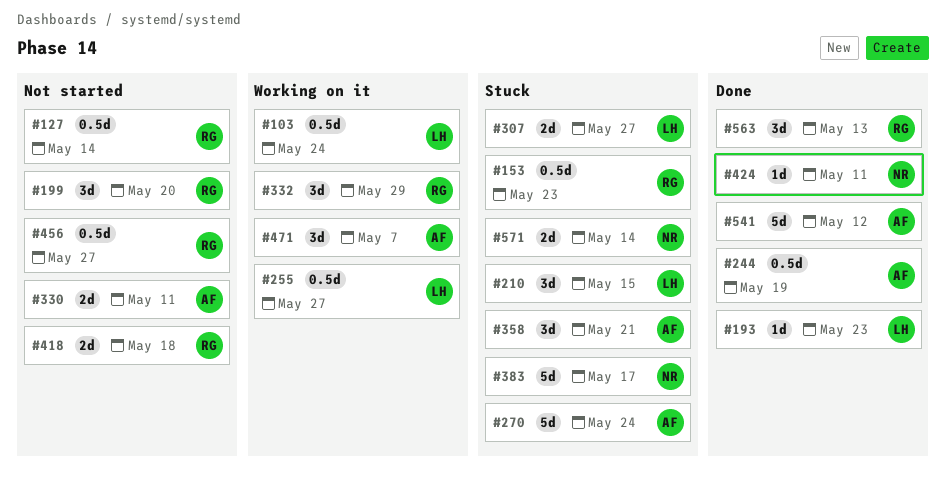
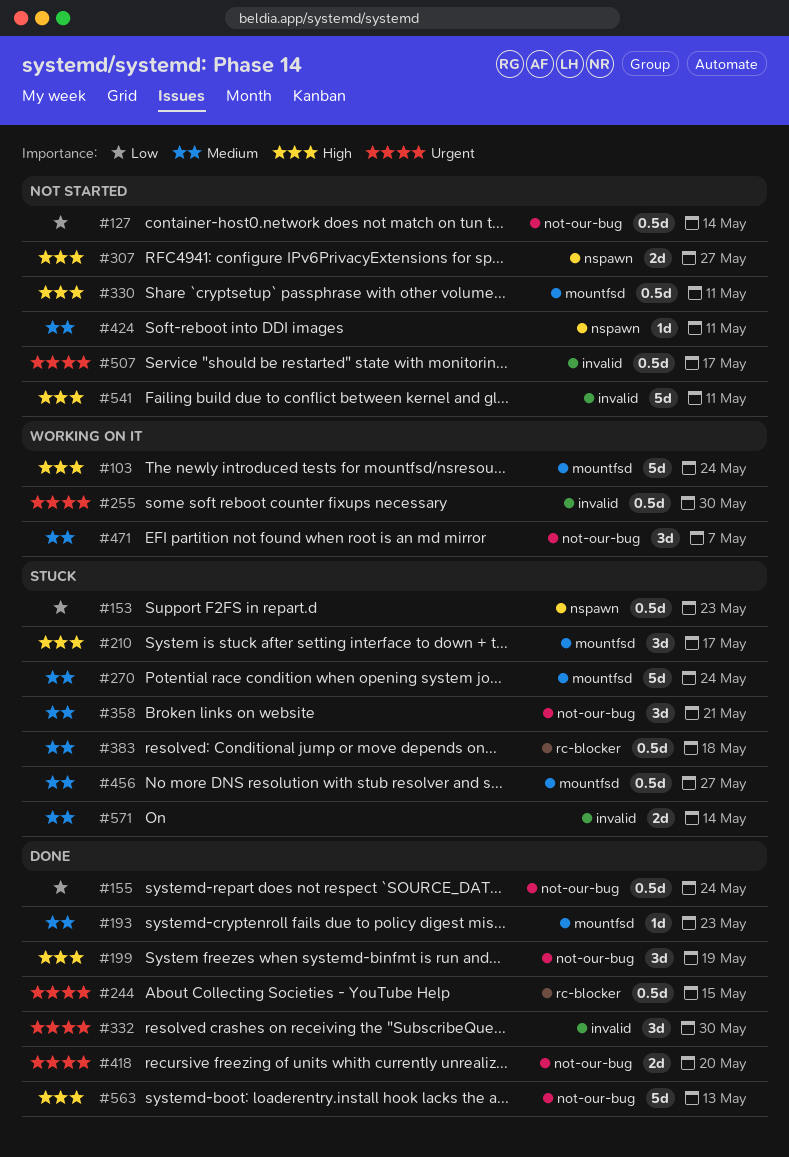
#103, estimate: 0.5d -> 5d
#155: none -> present
#199, status: Not started -> Done
#199, due: May 20 -> May 19
#210, due: May 15 -> May 17
#244, due: May 19 -> May 15
#255, due: May 27 -> May 30
#307, status: Stuck -> Not started
#330, estimate: 2d -> 0.5d
#332, status: Working on it -> Done
#332, due: May 29 -> May 30
#383, estimate: 5d -> 0.5d
#383, due: May 17 -> May 18
#418, status: Not started -> Done
#418, due: May 18 -> May 20
#424, status: Done -> Not started
#456, status: Not started -> Stuck
#507: none -> present
#541, status: Done -> Not started
#541, due: May 12 -> May 11
#563, estimate: 3d -> 5d

